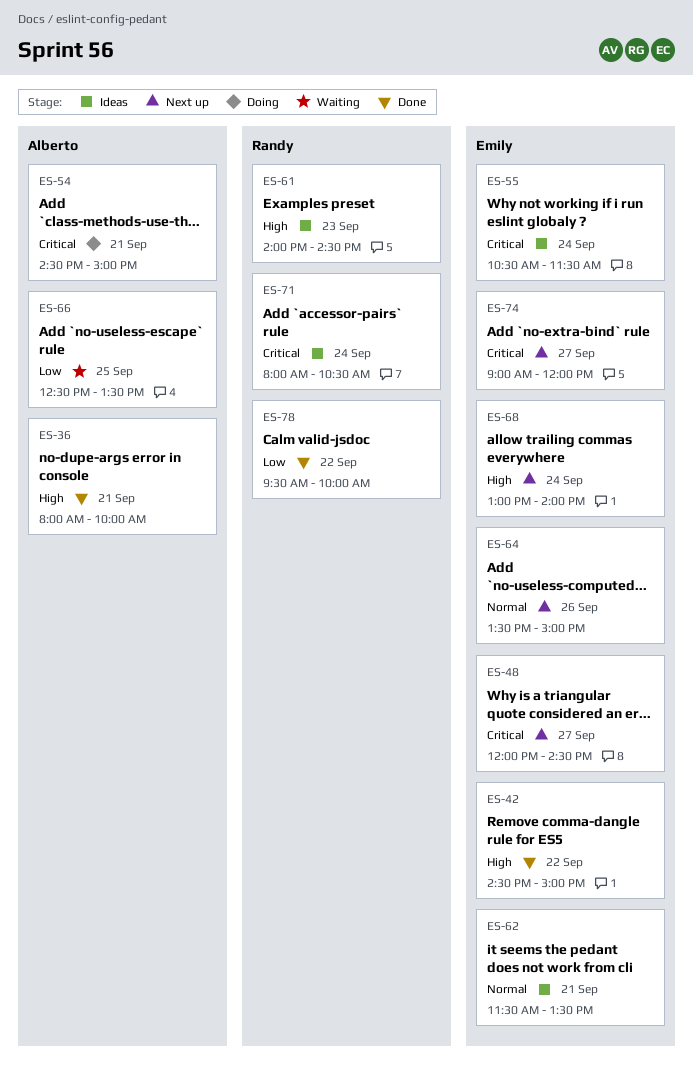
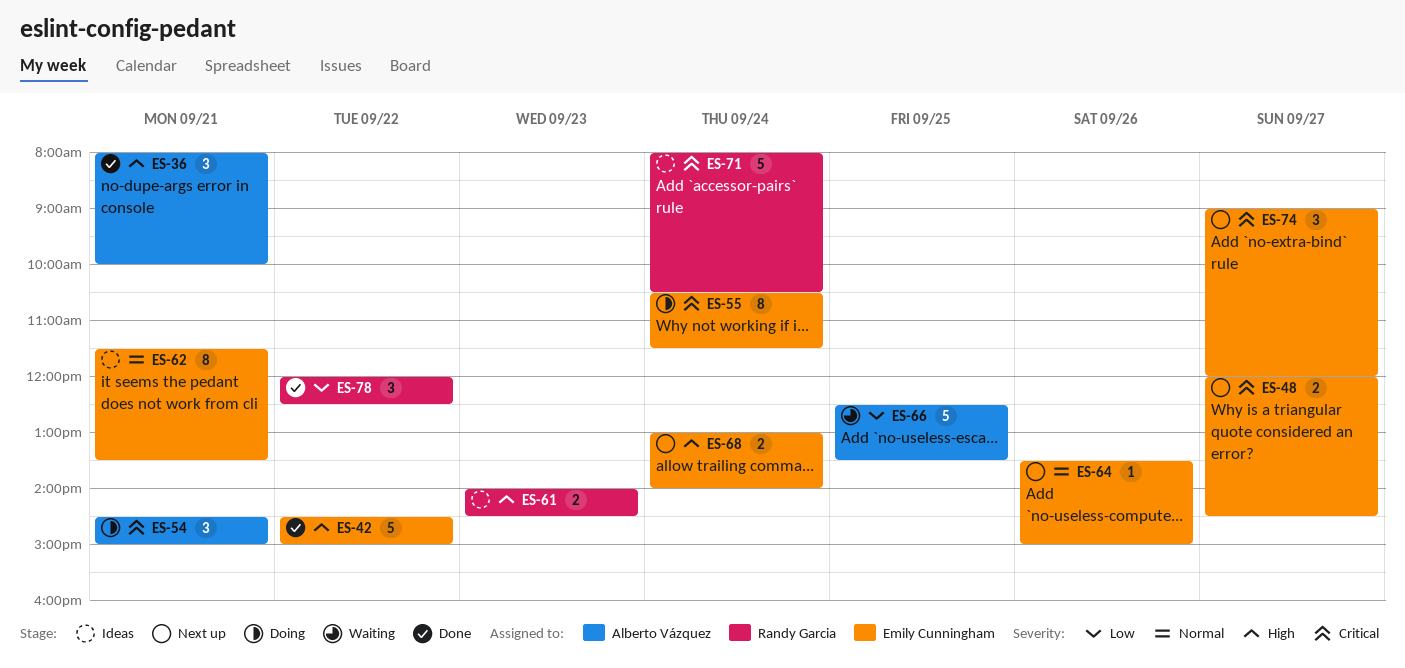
ES-55, status: Ideas -> Doing
ES-78, begins: 09:30 -> 12:00
ES-78, ends: 10:00 -> 12:30

